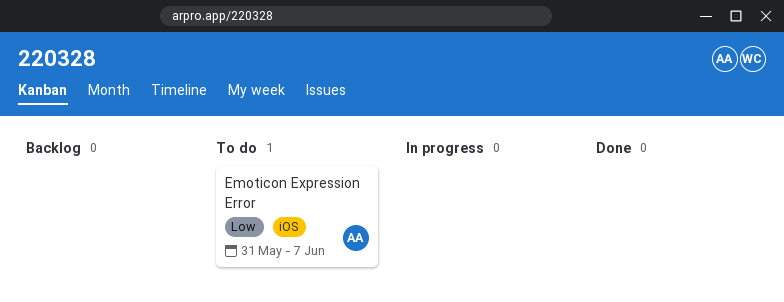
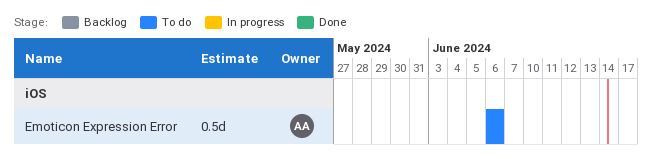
Emoticon Expression Error, start: May 31 -> Jun 6
Emoticon Expression Error, due: Jun 7 -> Jun 6

